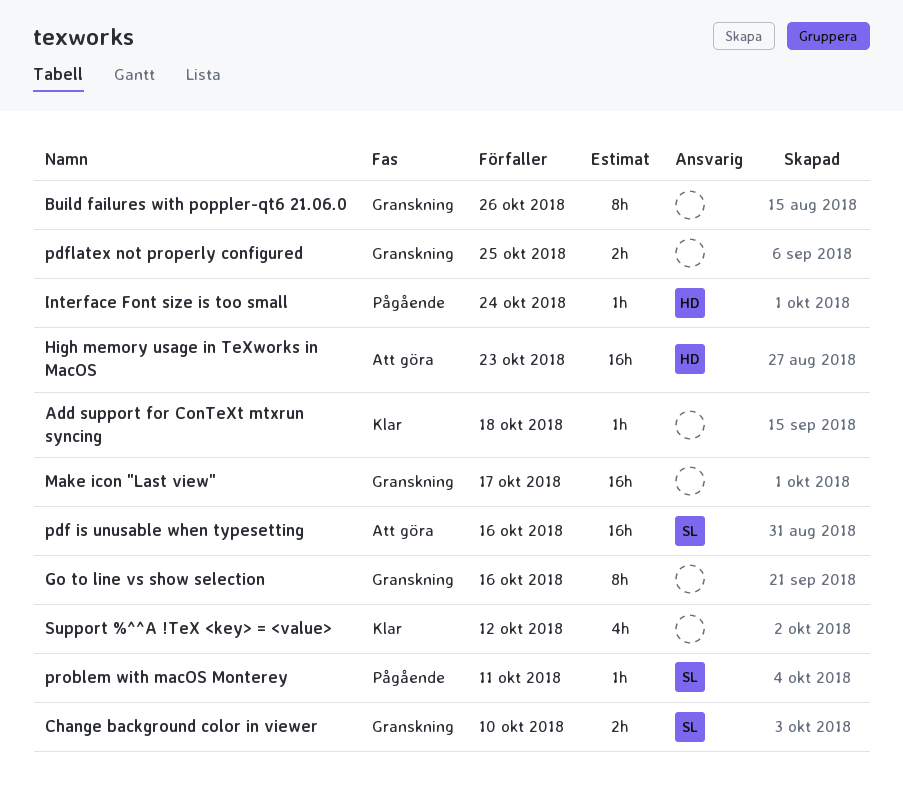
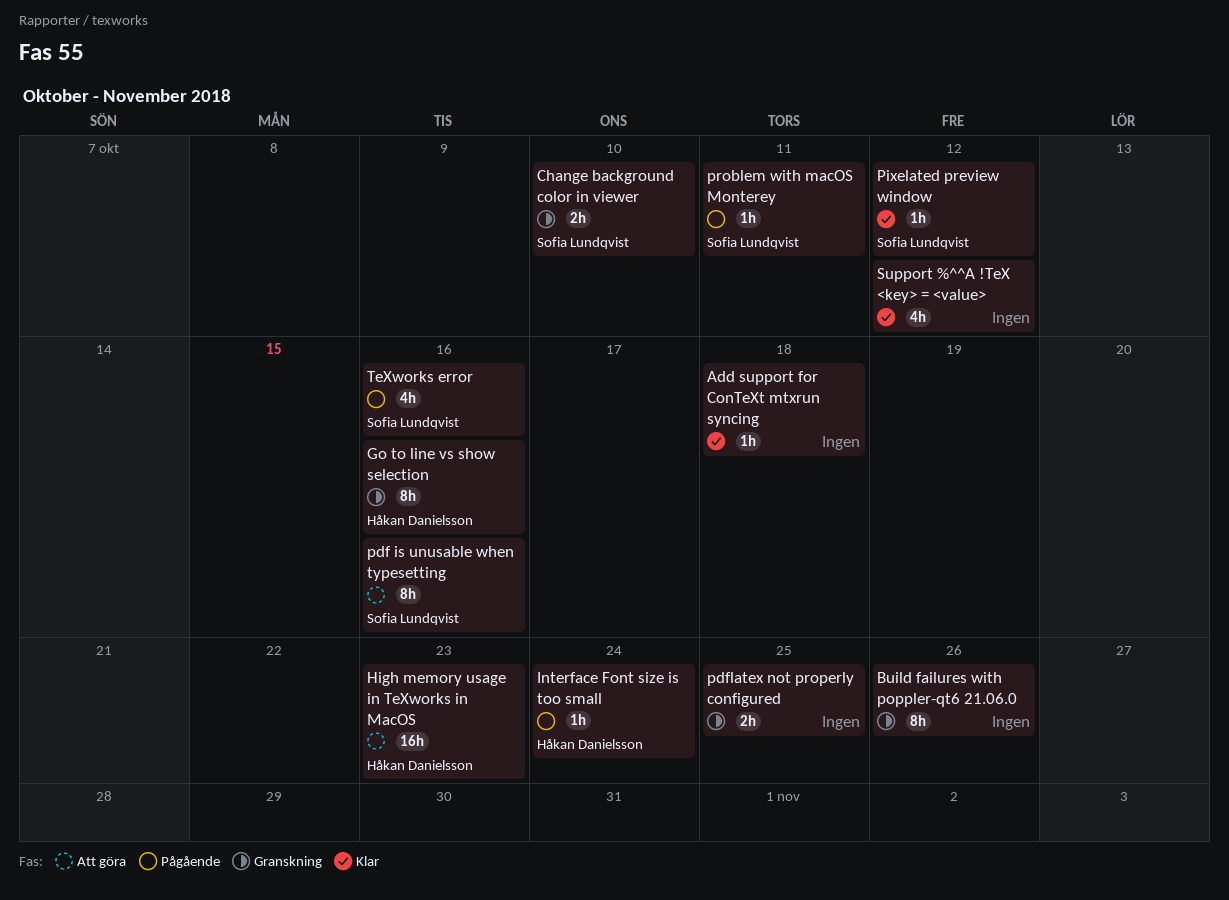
Go to line vs show selection, owner: none -> Håkan Danielsson
Make icon "Last view": present -> none
pdf is unusable when typesetting, estimate: 16h -> 8h
Pixelated preview window: none -> present
TeXworks error: none -> present

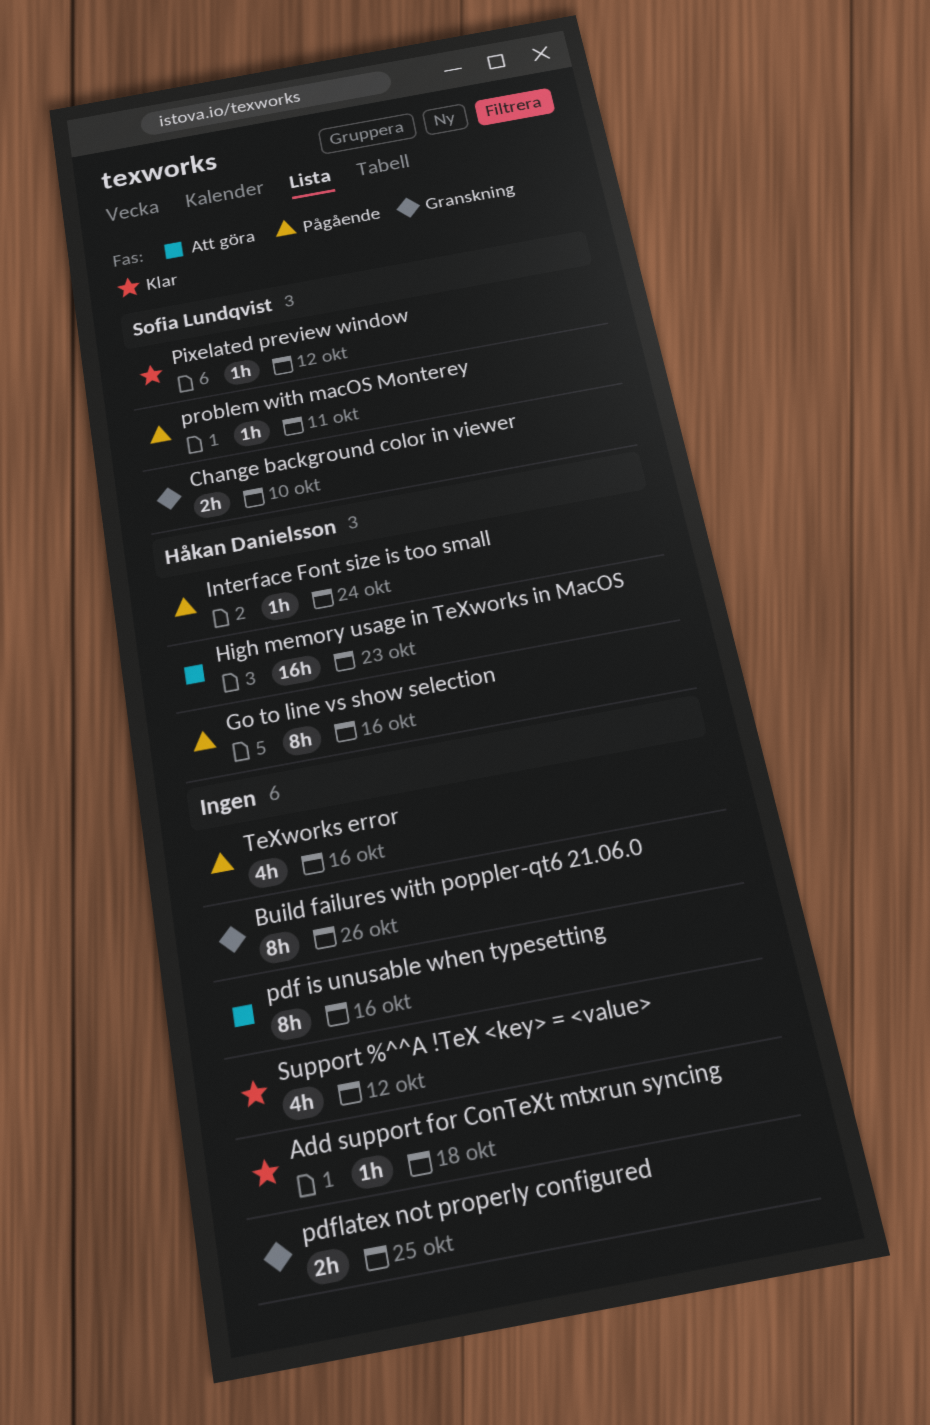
Go to line vs show selection, status: Granskning -> Pågående
pdf is unusable when typesetting, owner: Sofia Lundqvist -> none
TeXworks error, owner: Sofia Lundqvist -> none

